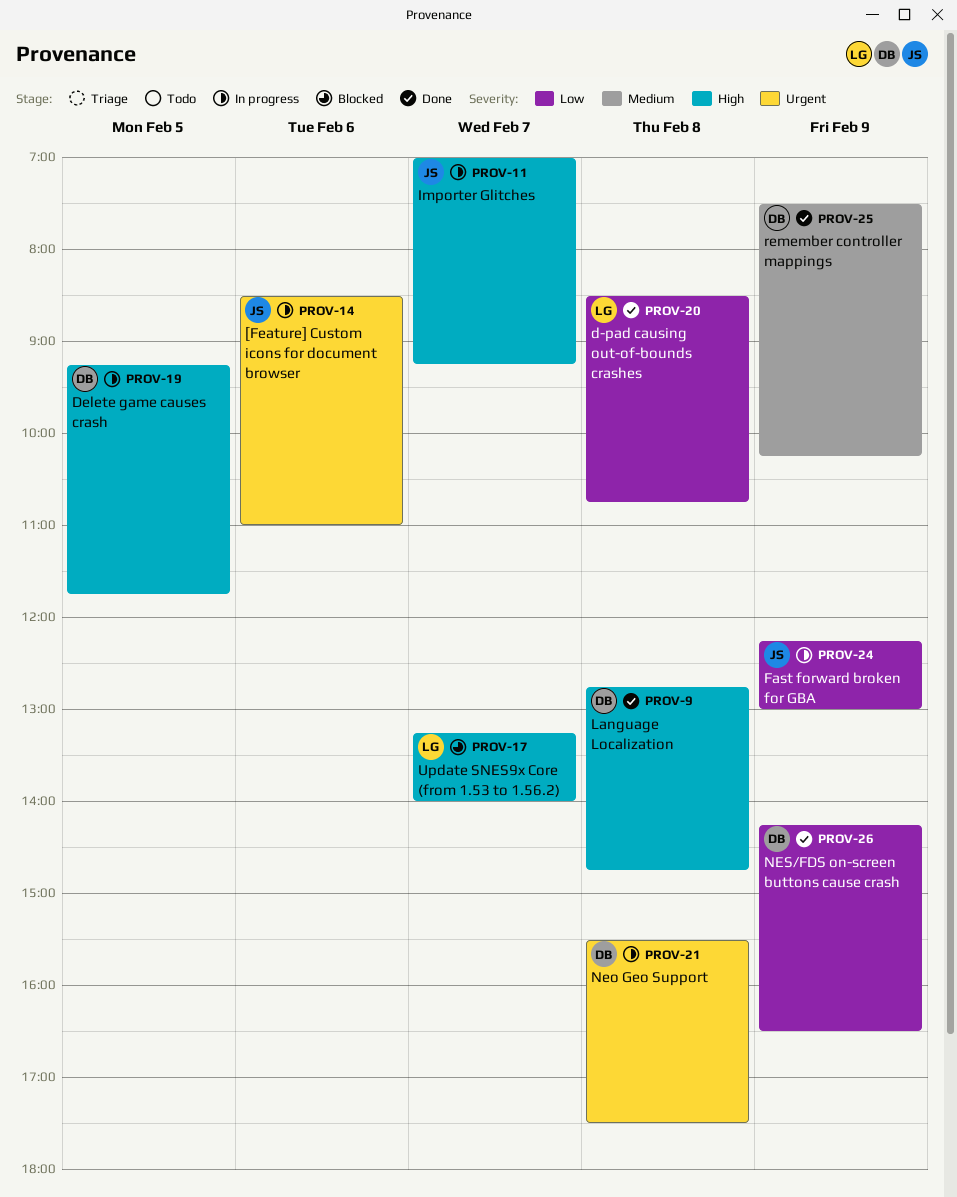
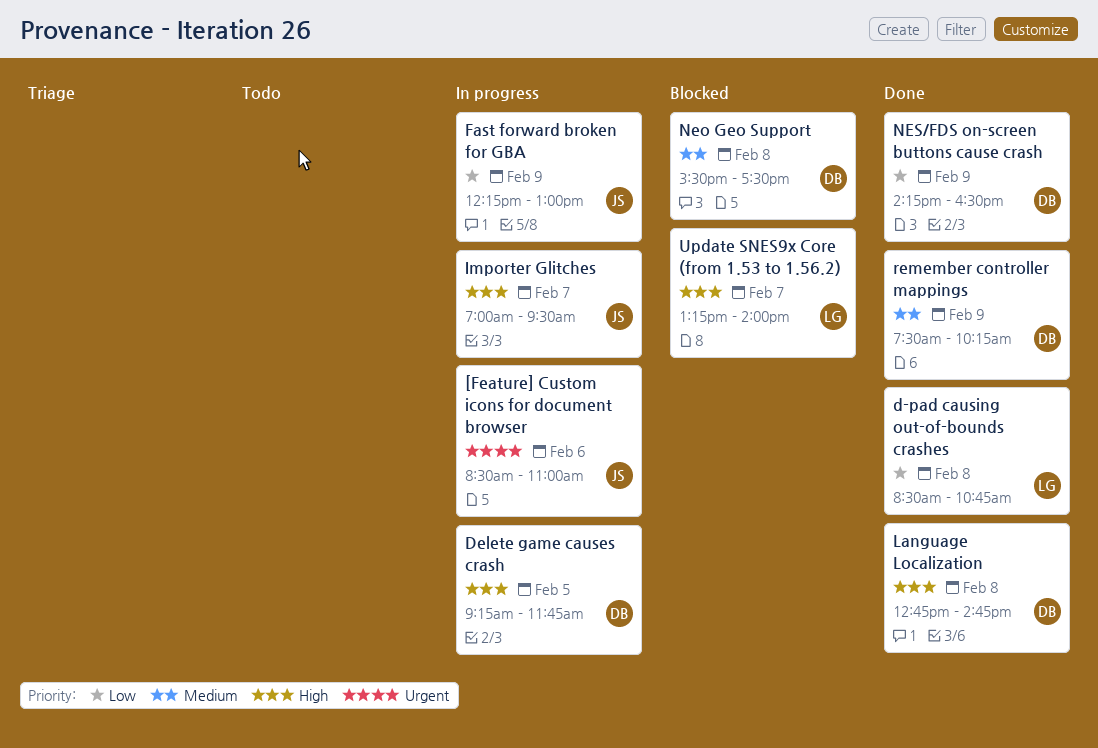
Importer Glitches, ends: 09:15 -> 09:30
Neo Geo Support, status: In progress -> Blocked
Neo Geo Support, priority: Urgent -> Medium

